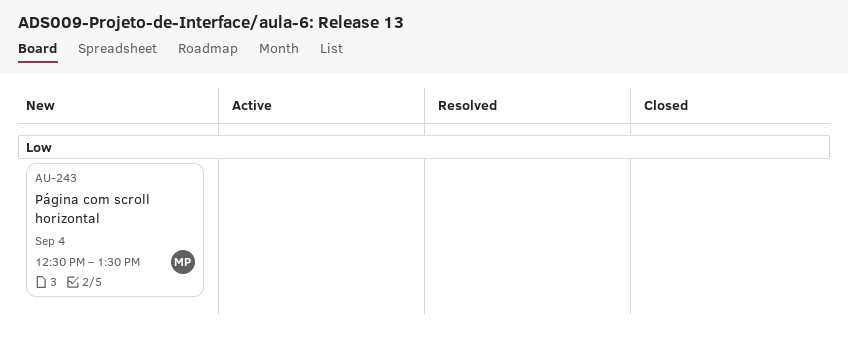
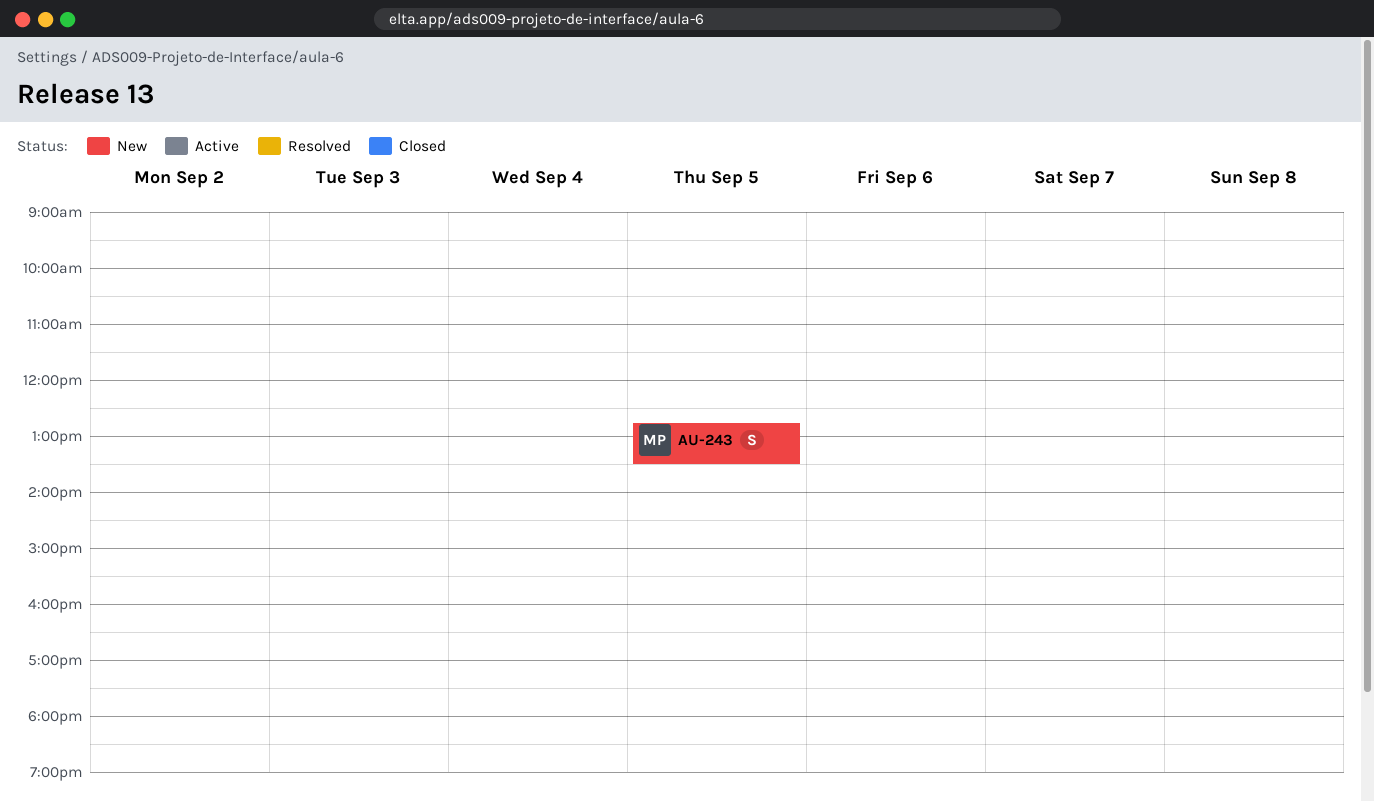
AU-243, day: Sep 4 -> Sep 5
AU-243, begins: 12:30 -> 12:45

